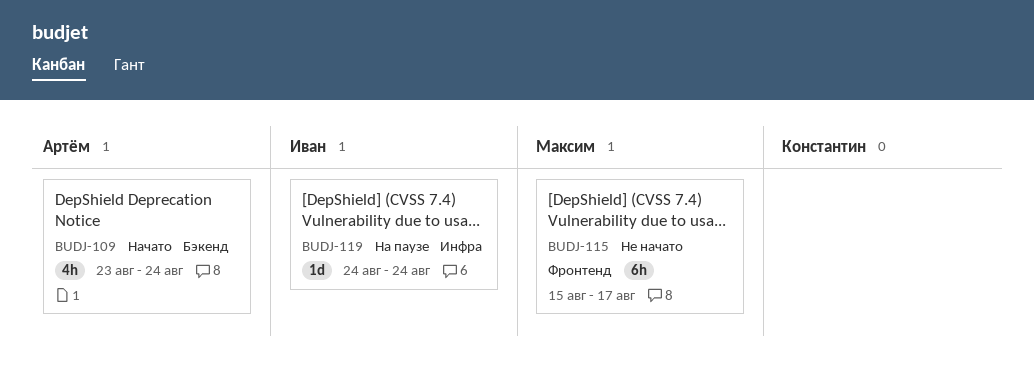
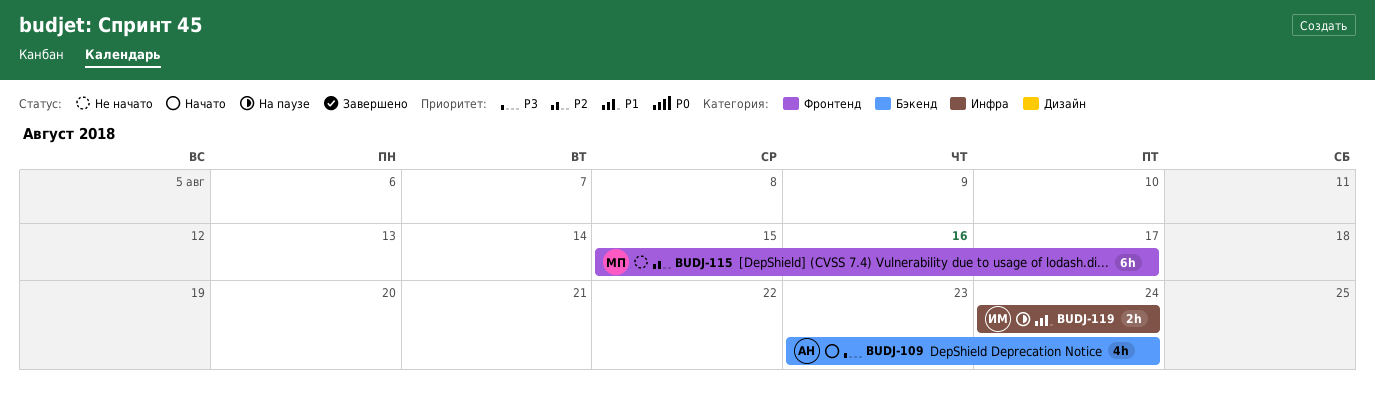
BUDJ-119, estimate: 1d -> 2h

